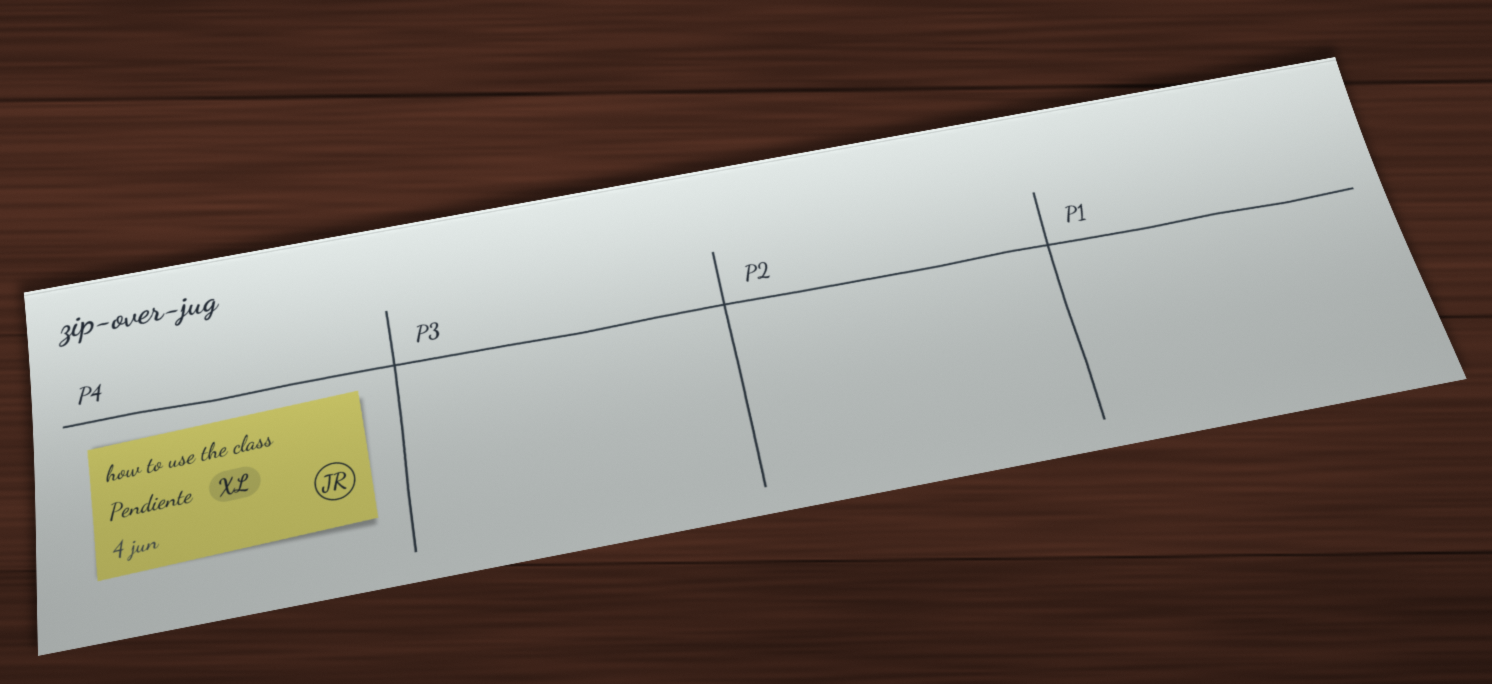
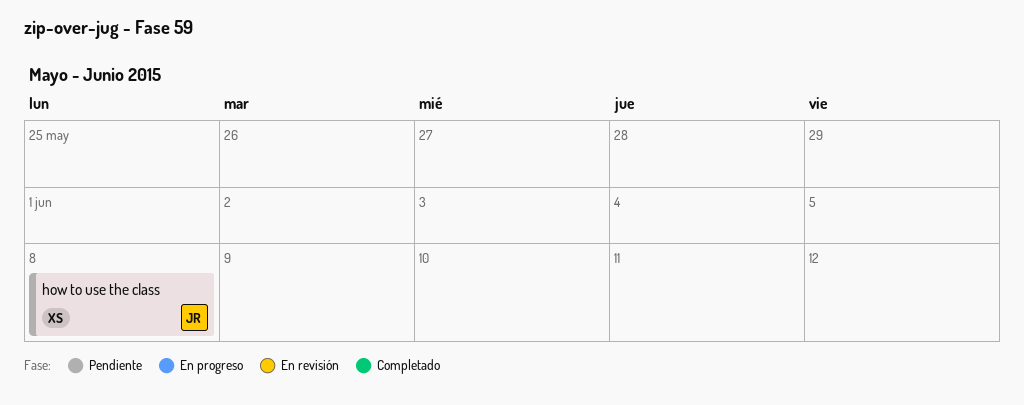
how to use the class, estimate: XL -> XS
how to use the class, due: Jun 4 -> Jun 8

